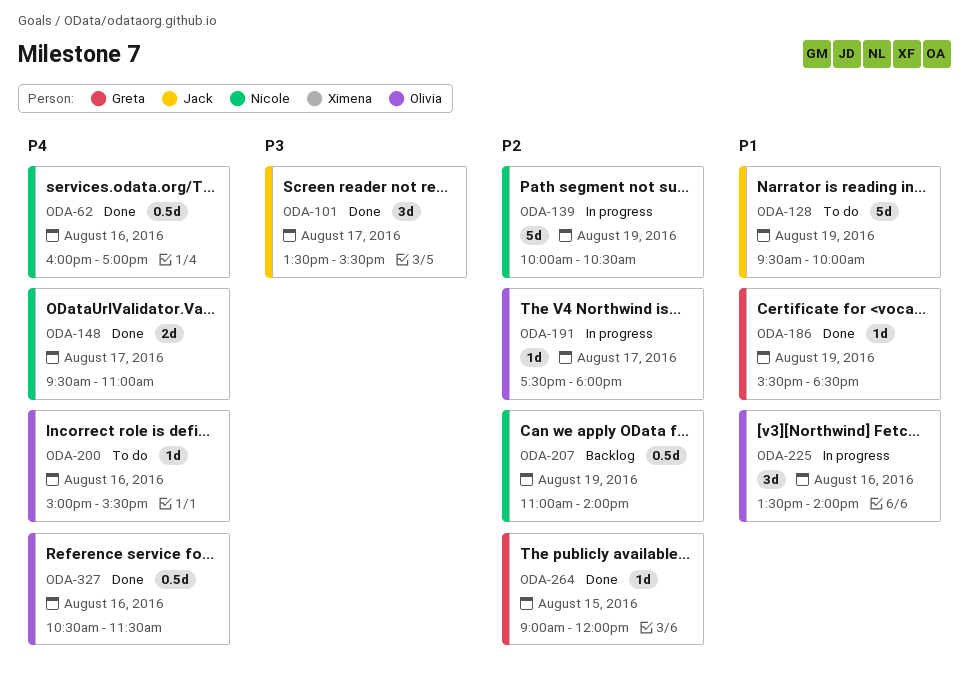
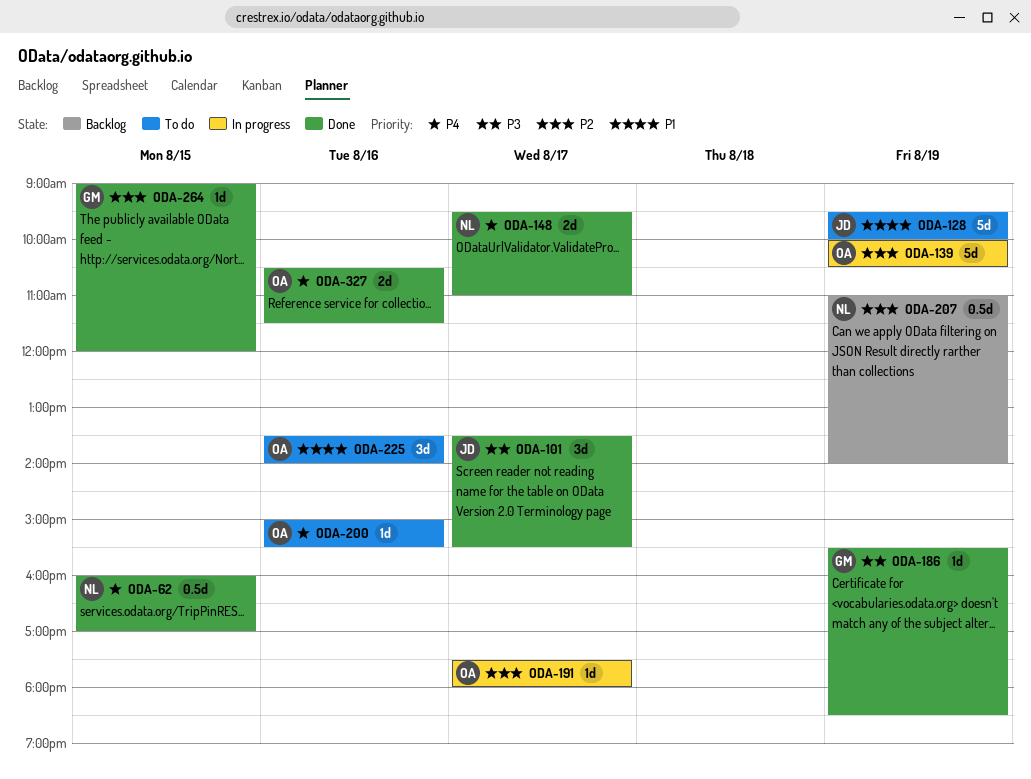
ODA-62, day: Aug 16 -> Aug 15
ODA-139, owner: Nicole -> Olivia
ODA-186, priority: P1 -> P3
ODA-225, status: In progress -> To do
ODA-327, estimate: 0.5d -> 2d

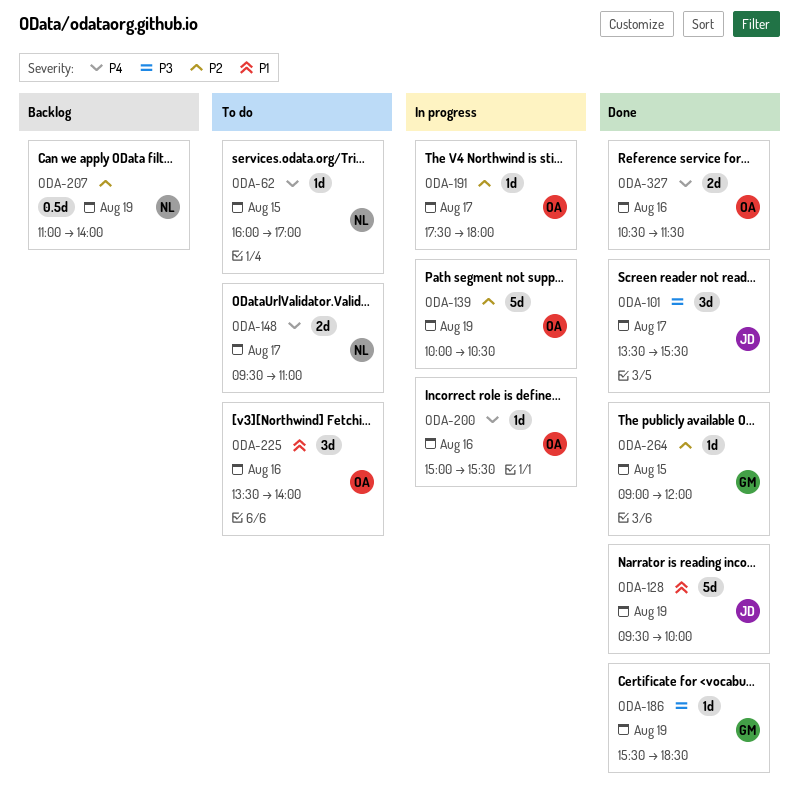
ODA-62, status: Done -> To do
ODA-62, estimate: 0.5d -> 1d
ODA-128, status: To do -> Done
ODA-148, status: Done -> To do
ODA-200, status: To do -> In progress

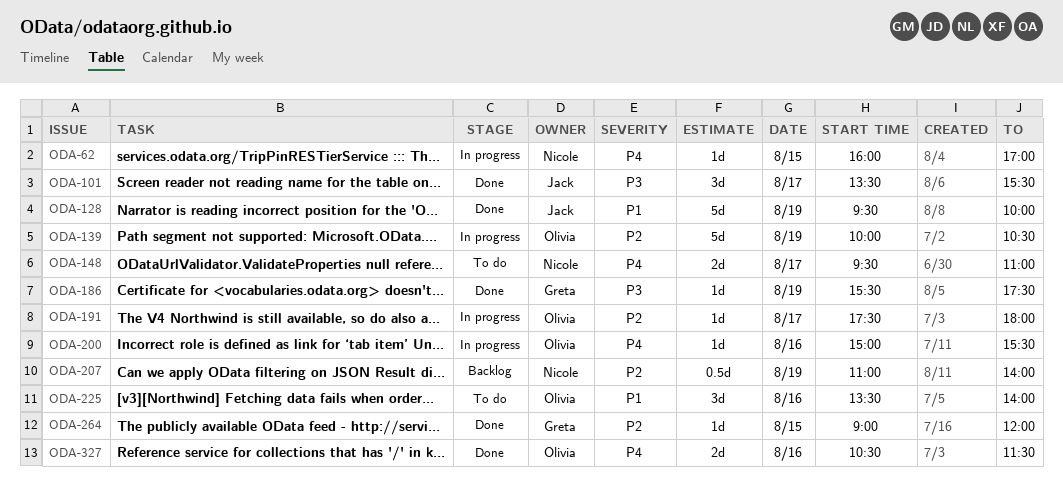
ODA-62, status: To do -> In progress
ODA-186, ends: 18:30 -> 17:30

